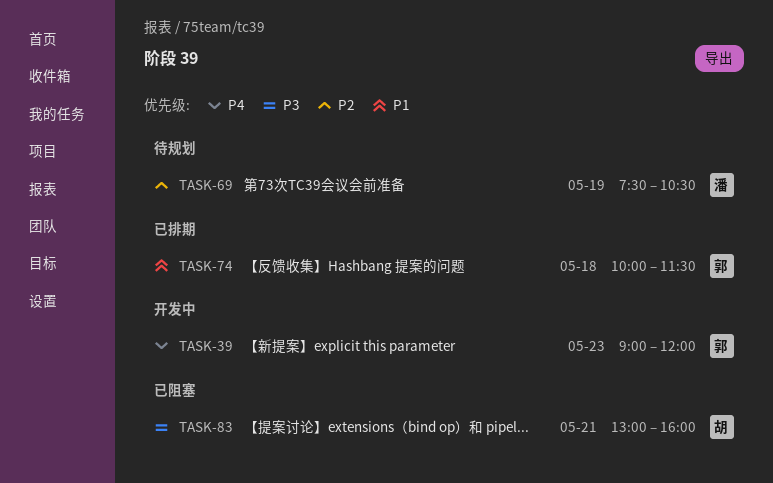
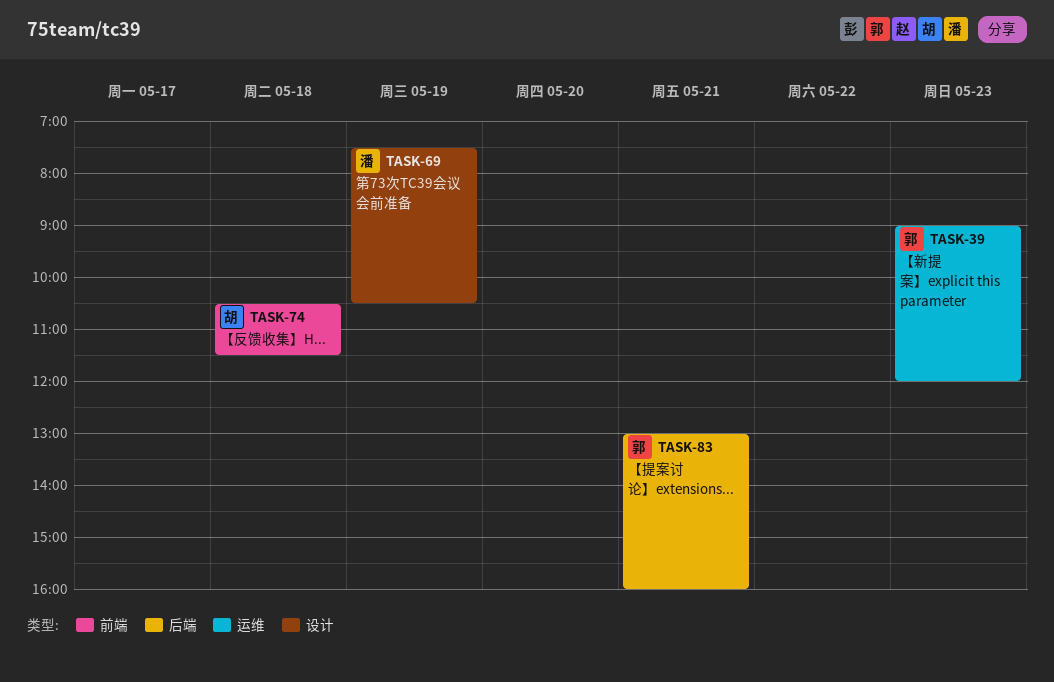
TASK-74, owner: 郭 -> 胡
TASK-74, begins: 10:00 -> 10:30
TASK-83, owner: 胡 -> 郭

